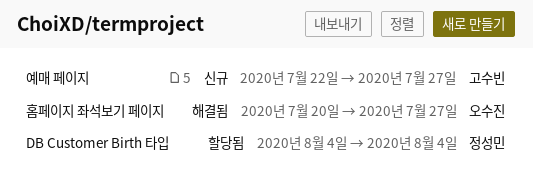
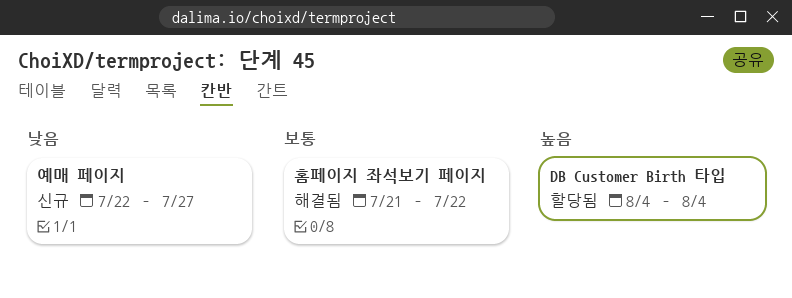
홈페이지 좌석보기 페이지, start: Jul 20 -> Jul 21
홈페이지 좌석보기 페이지, due: Jul 27 -> Jul 22

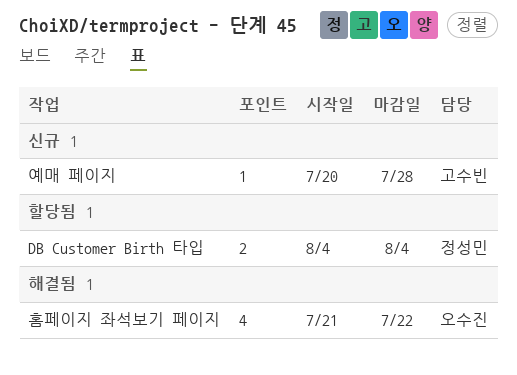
예매 페이지, start: Jul 22 -> Jul 20
예매 페이지, due: Jul 27 -> Jul 28

